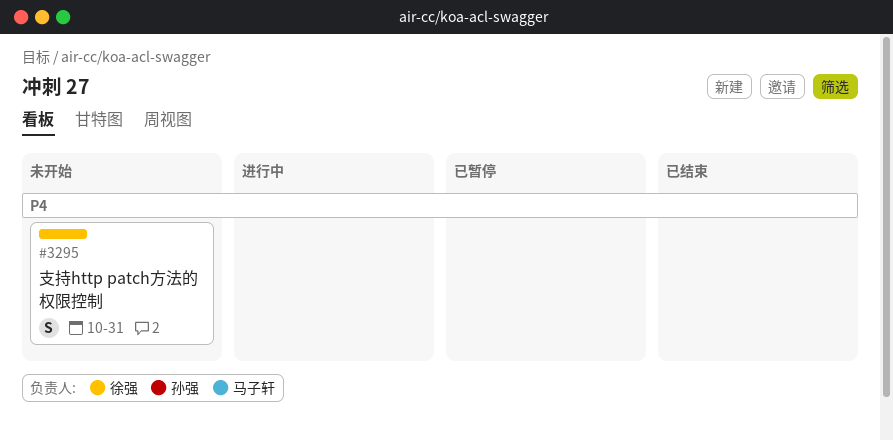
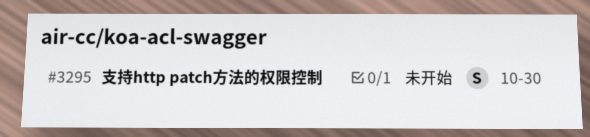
#3295, due: Oct 31 -> Oct 30

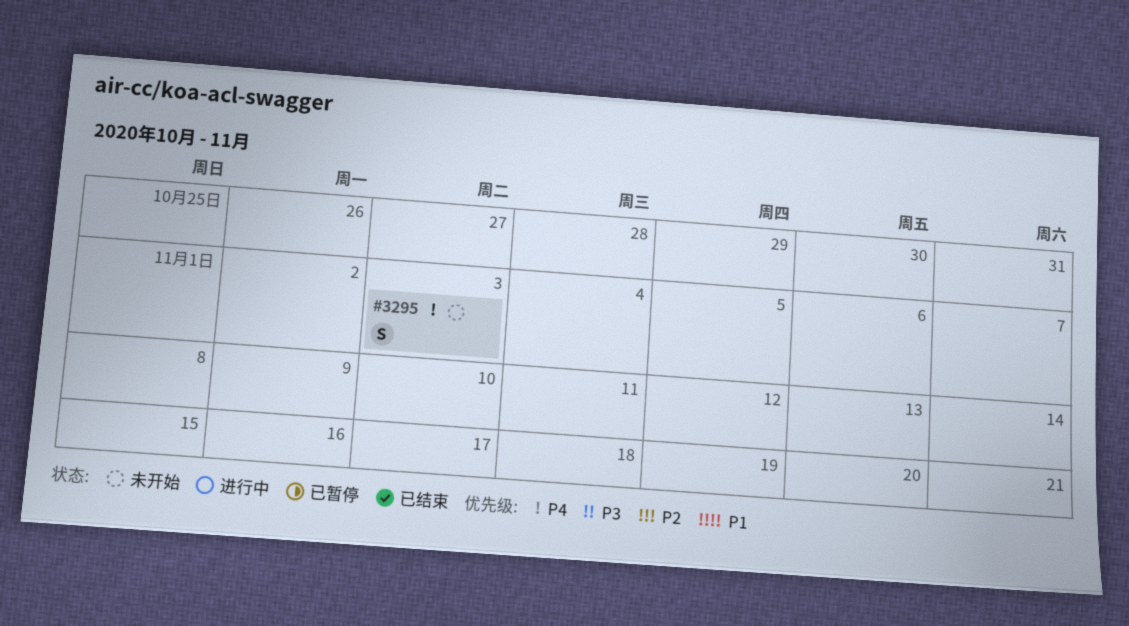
#3295, due: Oct 30 -> Nov 3

